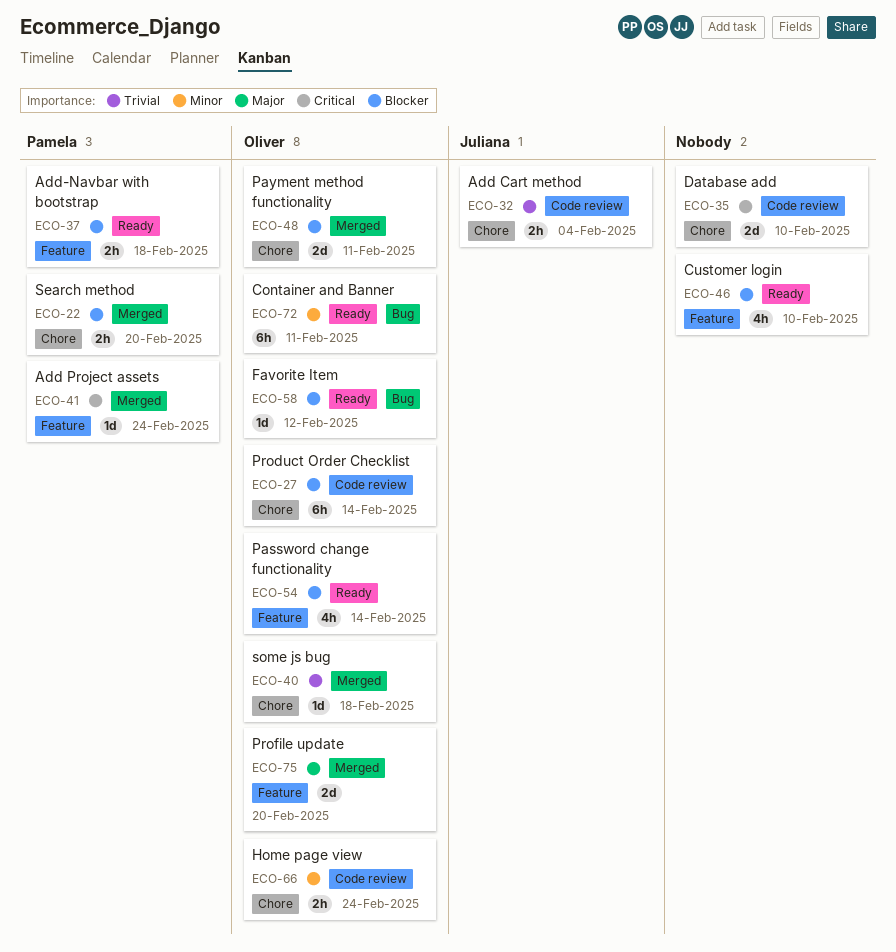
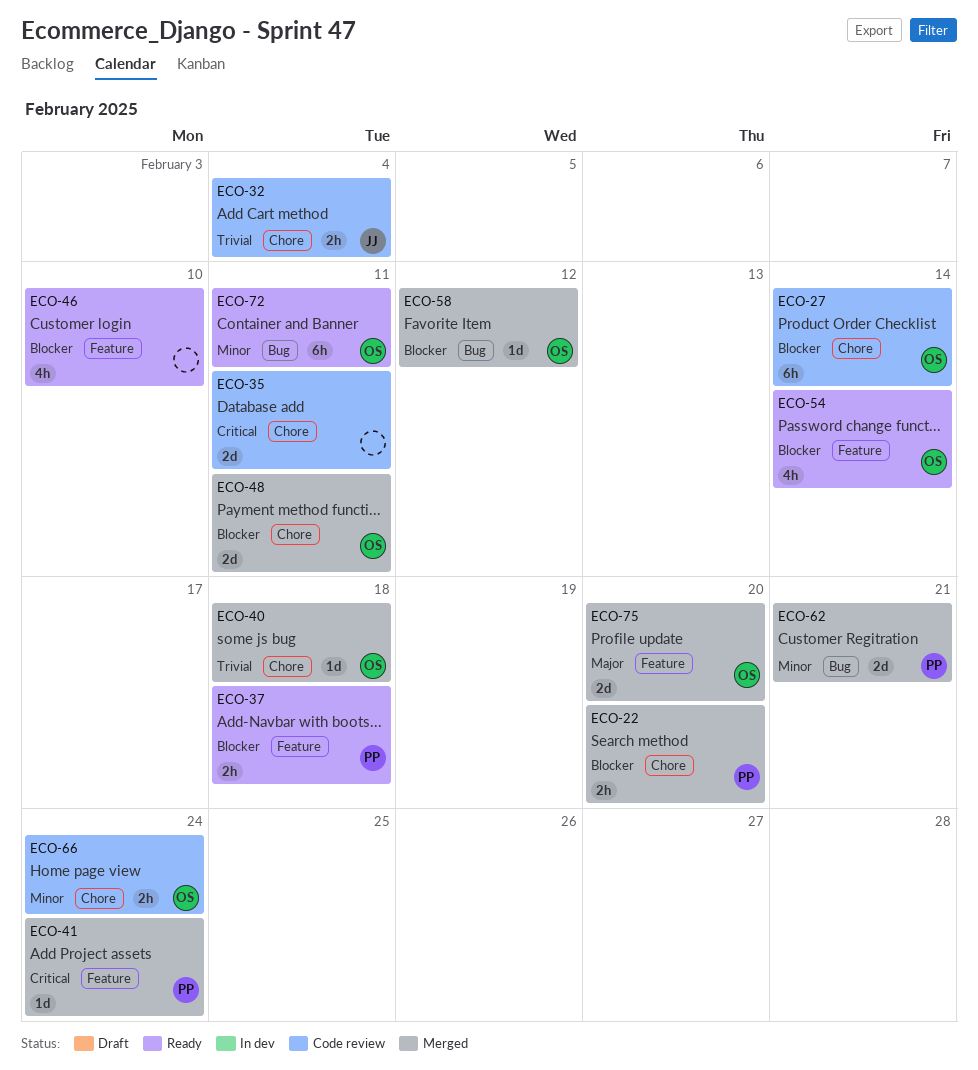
ECO-35, due: Feb 10 -> Feb 11
ECO-58, status: Ready -> Merged
ECO-62: none -> present

